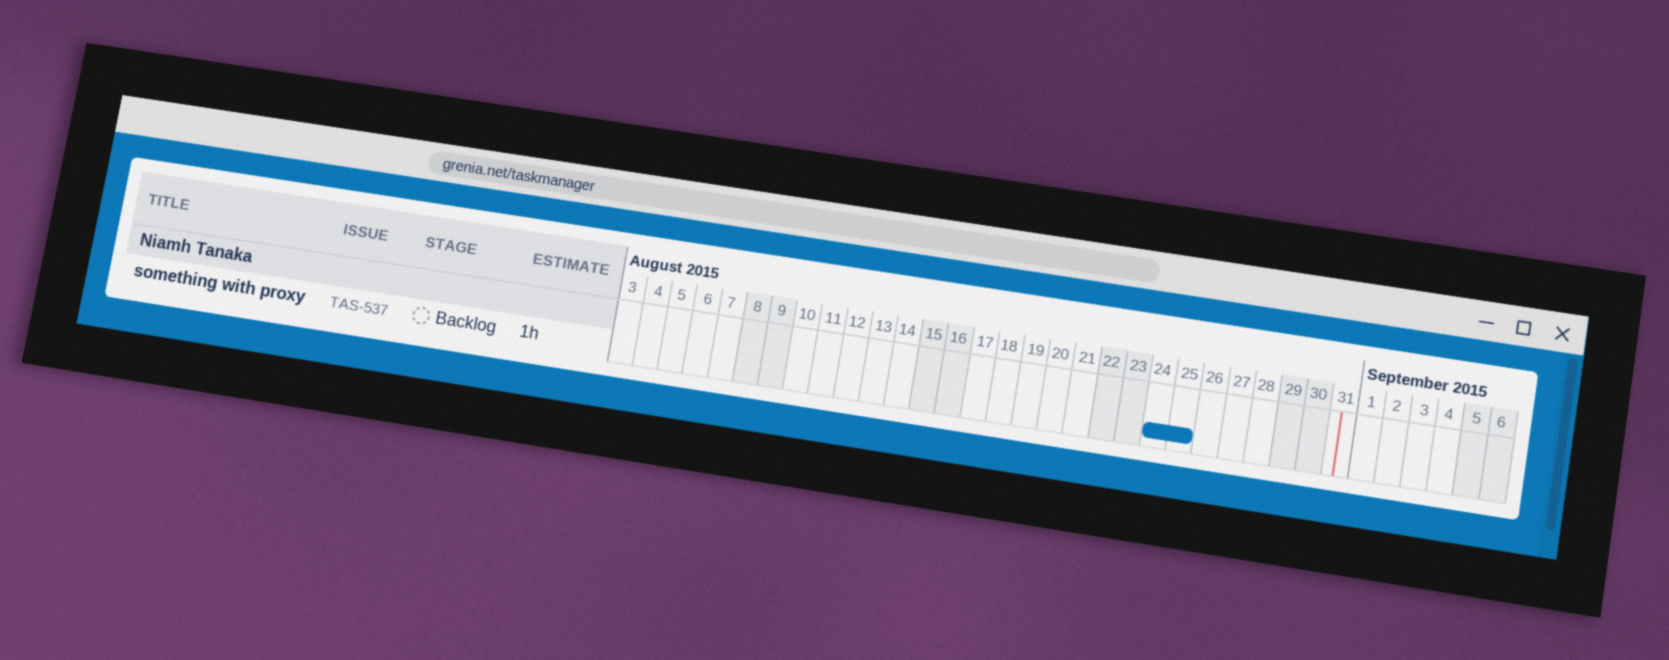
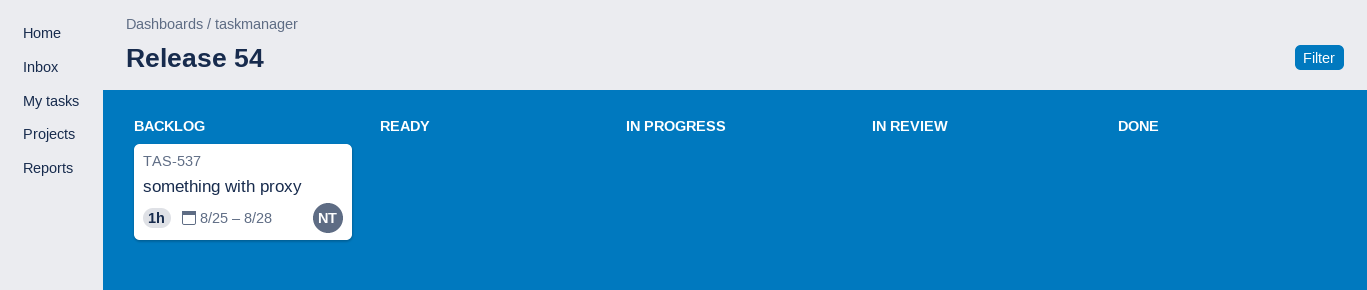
TAS-537, start: Aug 24 -> Aug 25
TAS-537, due: Aug 25 -> Aug 28

